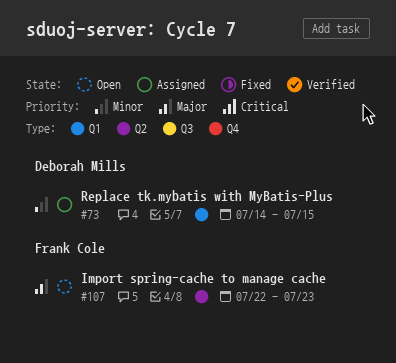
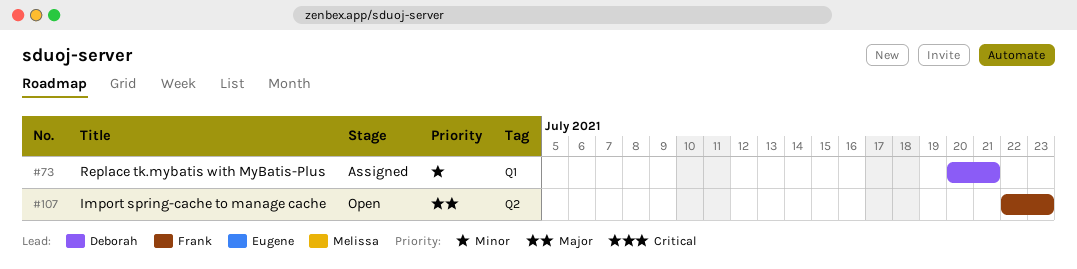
#73, start: Jul 14 -> Jul 20
#73, due: Jul 15 -> Jul 21

